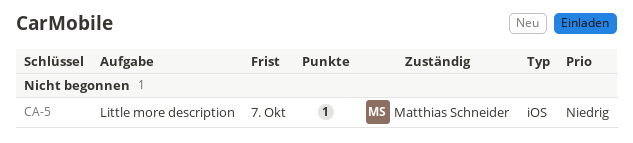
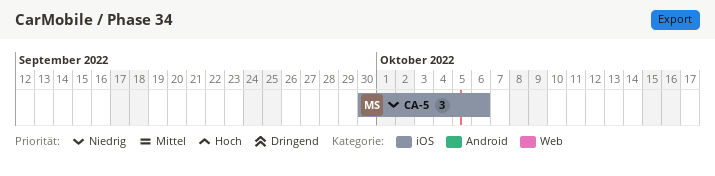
CA-5, estimate: 1 -> 3
CA-5, due: Oct 7 -> Oct 6

